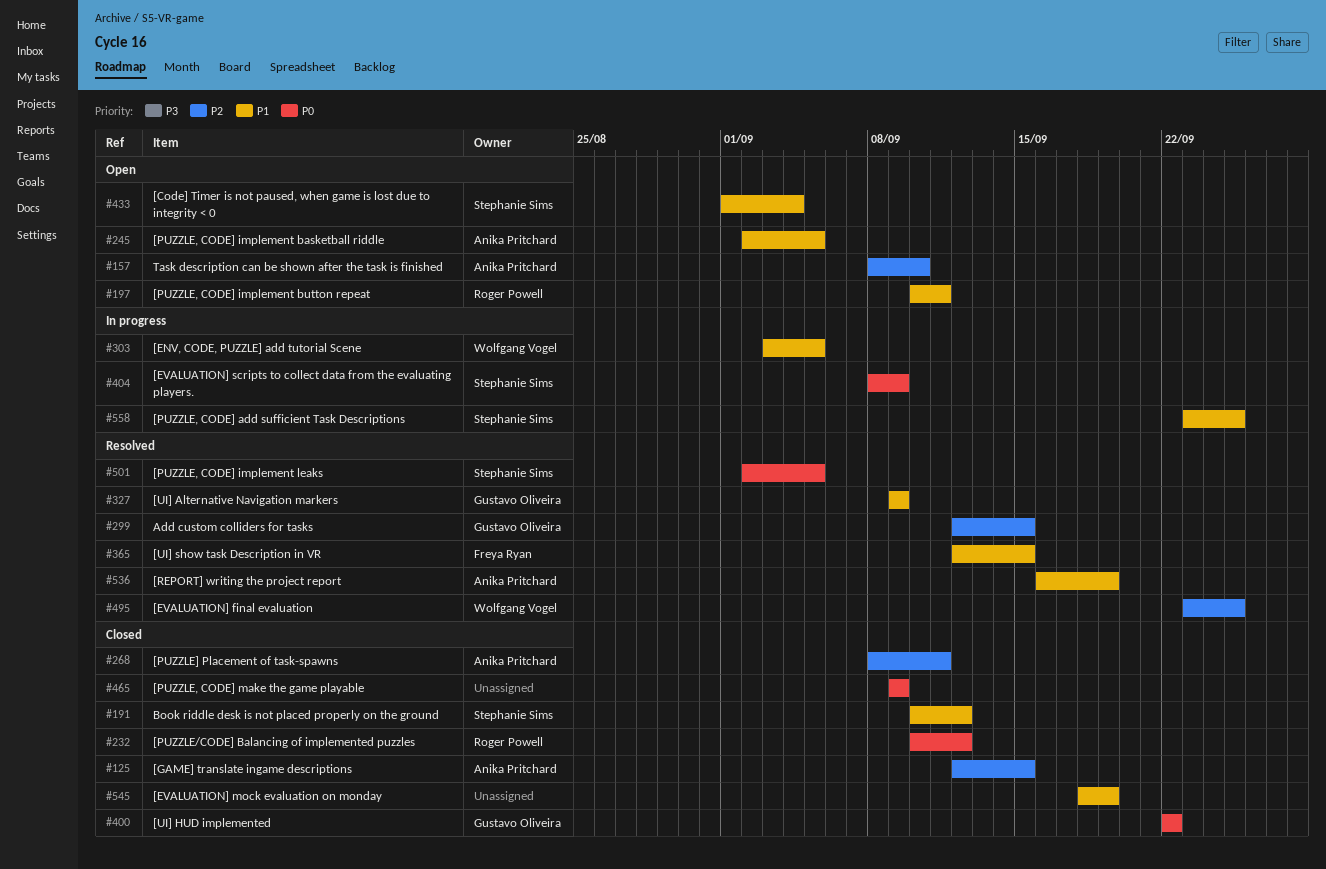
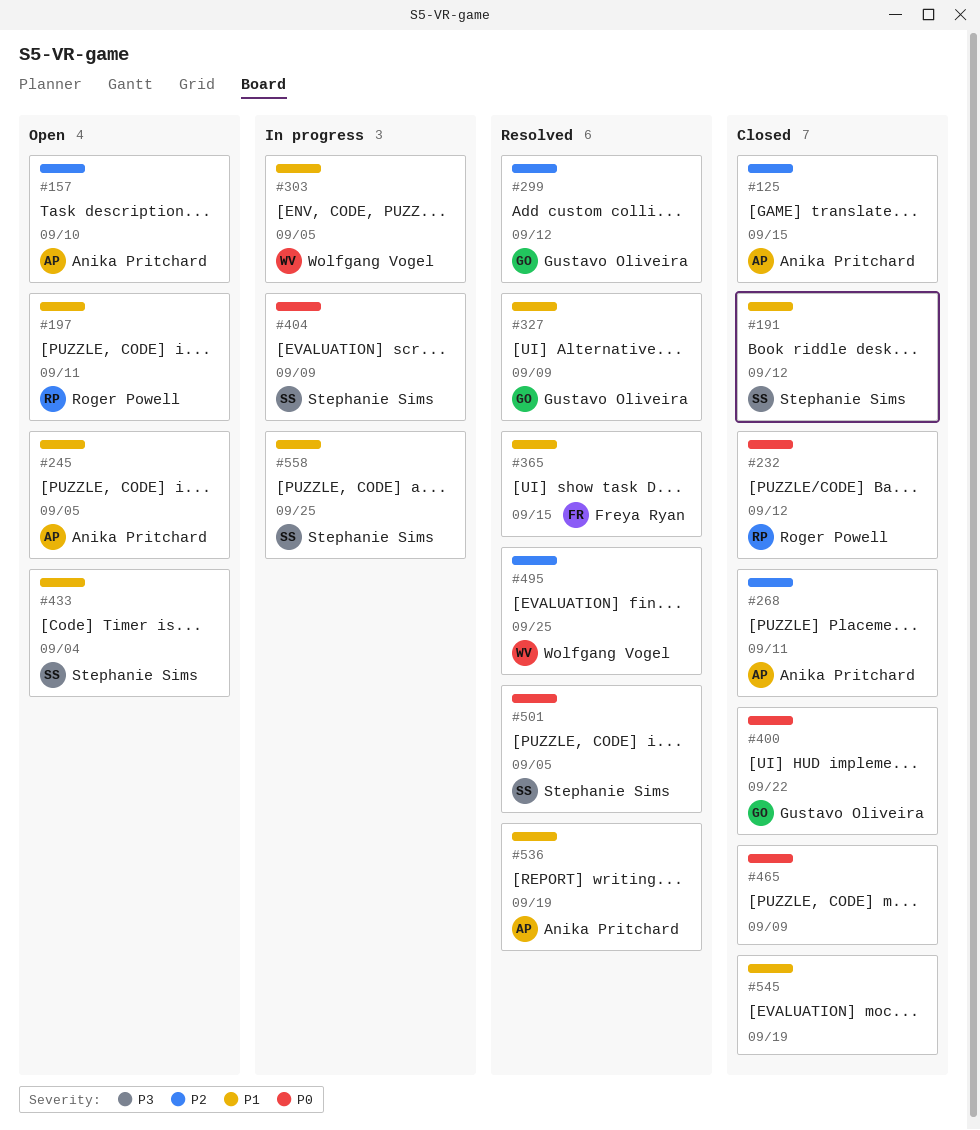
#299, due: Sep 15 -> Sep 12

